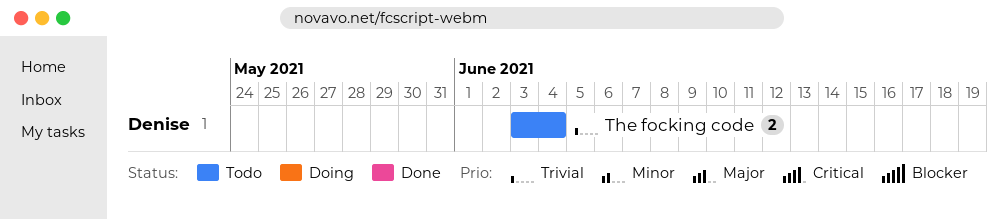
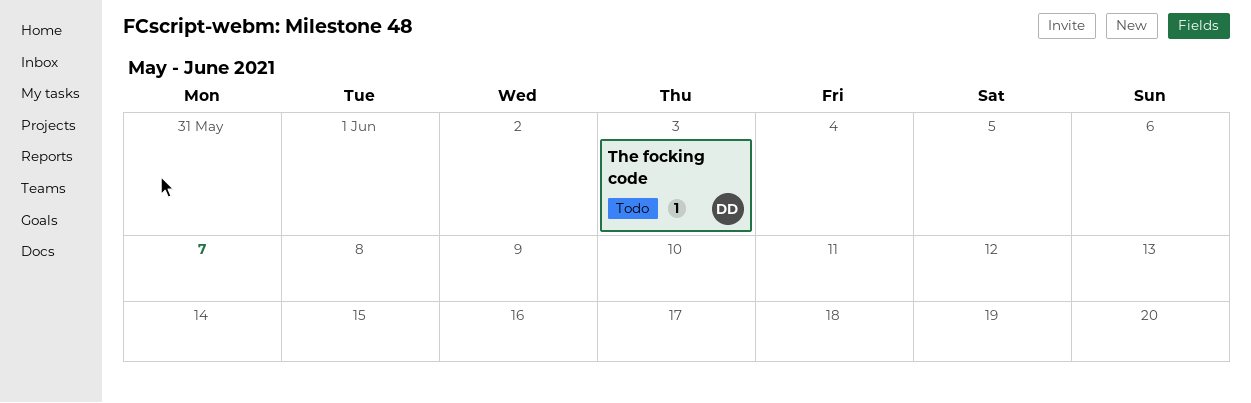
The focking code, estimate: 2 -> 1
The focking code, due: Jun 4 -> Jun 3

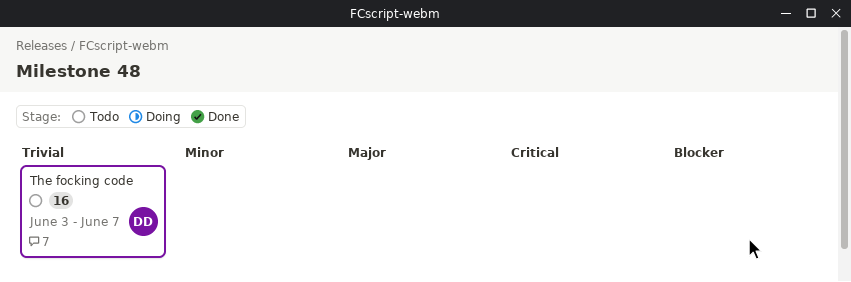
The focking code, estimate: 1 -> 16
The focking code, due: Jun 3 -> Jun 7

